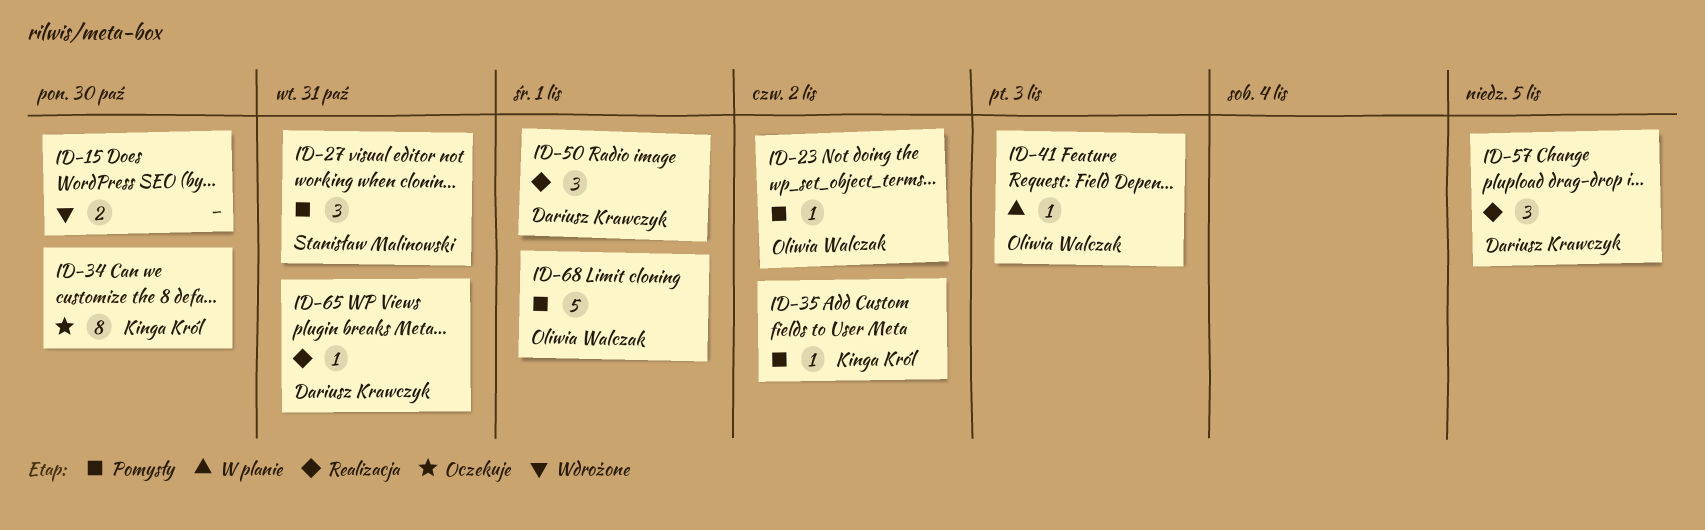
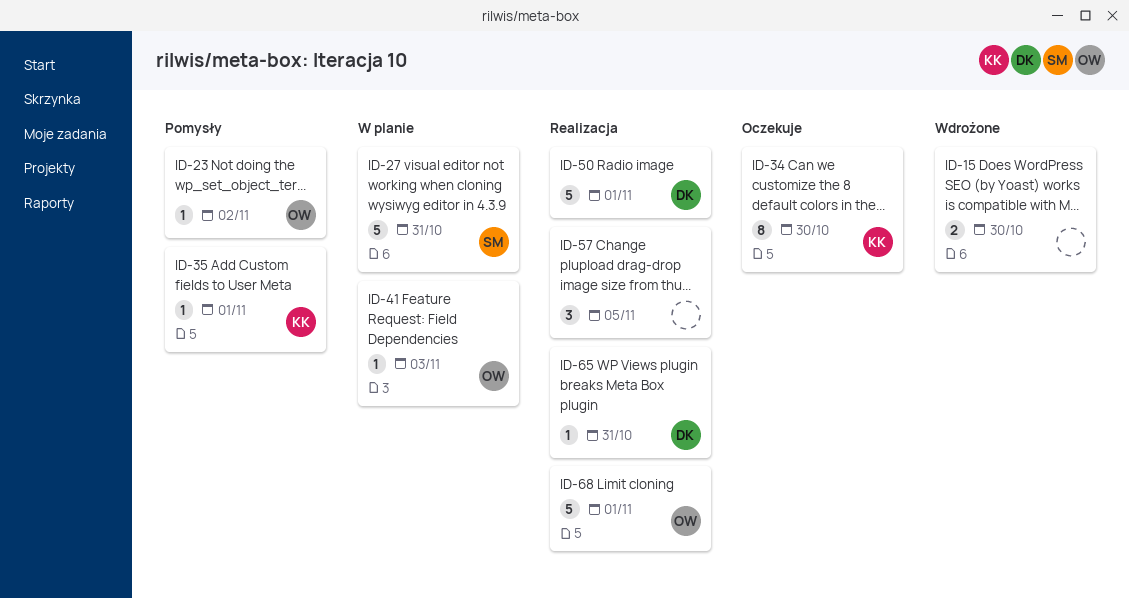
ID-27, status: Pomysły -> W planie
ID-27, estimate: 3 -> 5
ID-35, due: Nov 2 -> Nov 1
ID-50, estimate: 3 -> 5
ID-57, owner: Dariusz Krawczyk -> none
ID-68, status: Pomysły -> Realizacja

